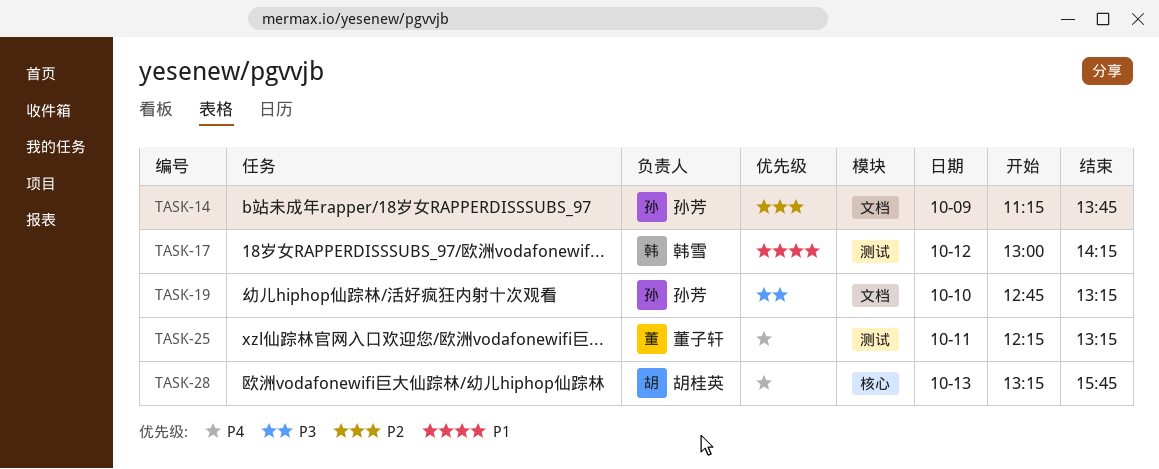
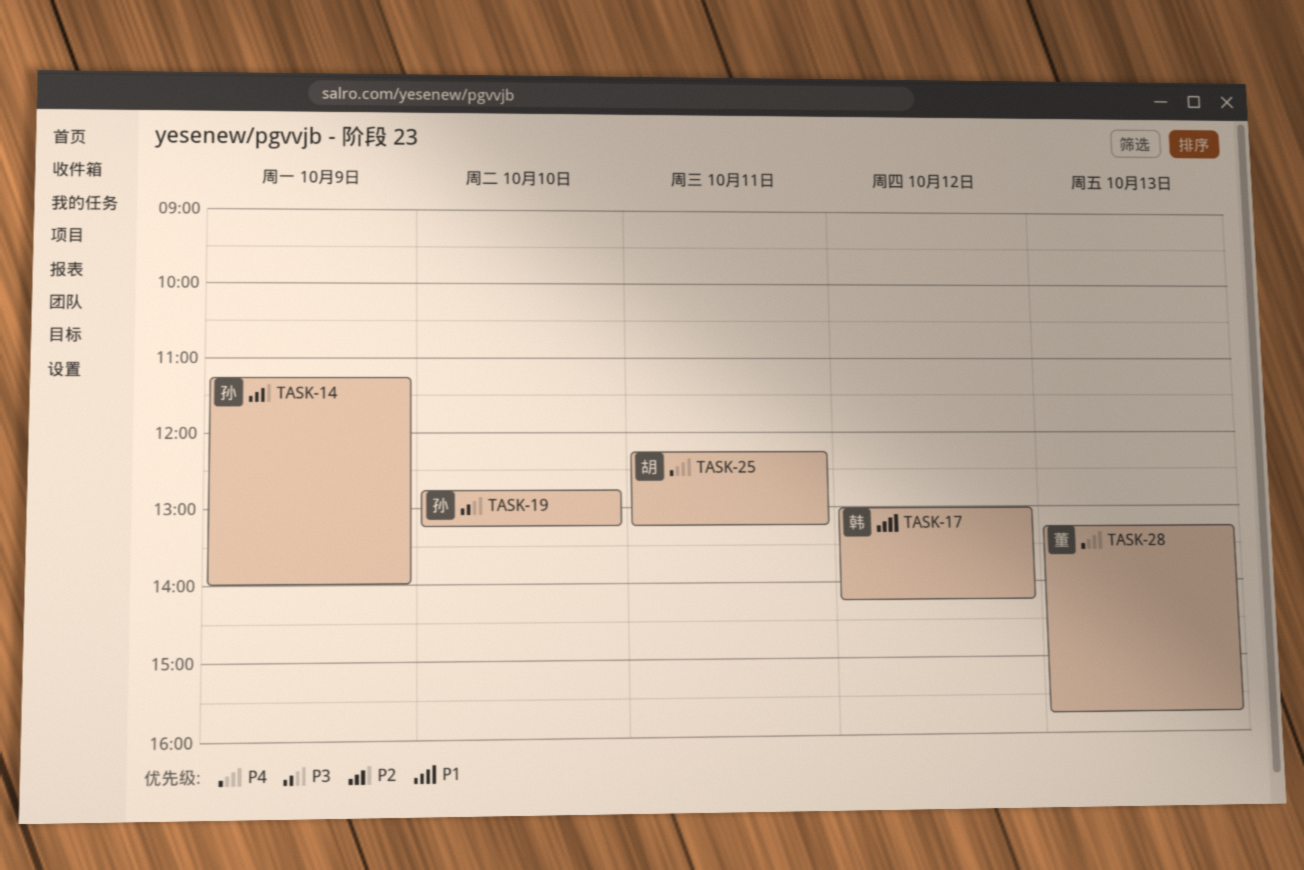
TASK-14, ends: 13:45 -> 14:00
TASK-25, owner: 董子轩 -> 胡桂英
TASK-28, owner: 胡桂英 -> 董子轩

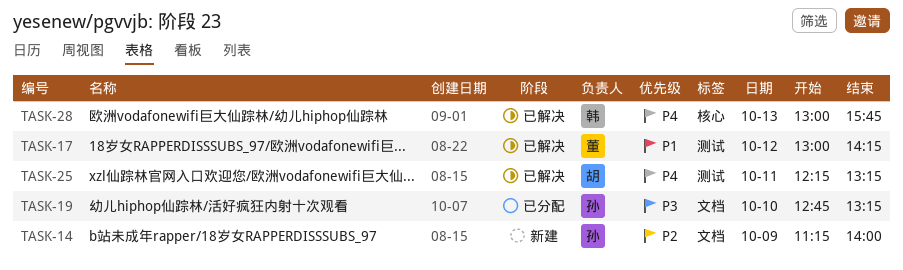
TASK-17, owner: 韩 -> 董
TASK-28, owner: 董 -> 韩
TASK-28, begins: 13:15 -> 13:00

